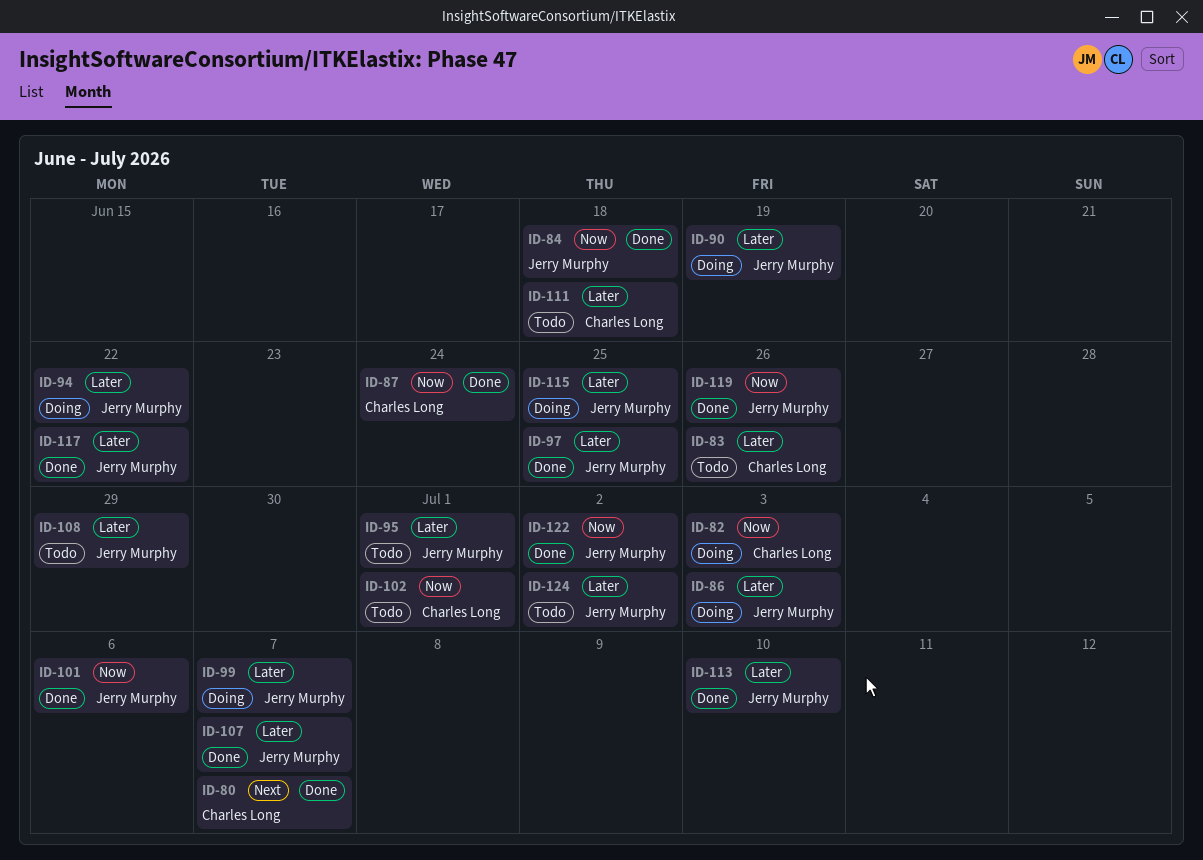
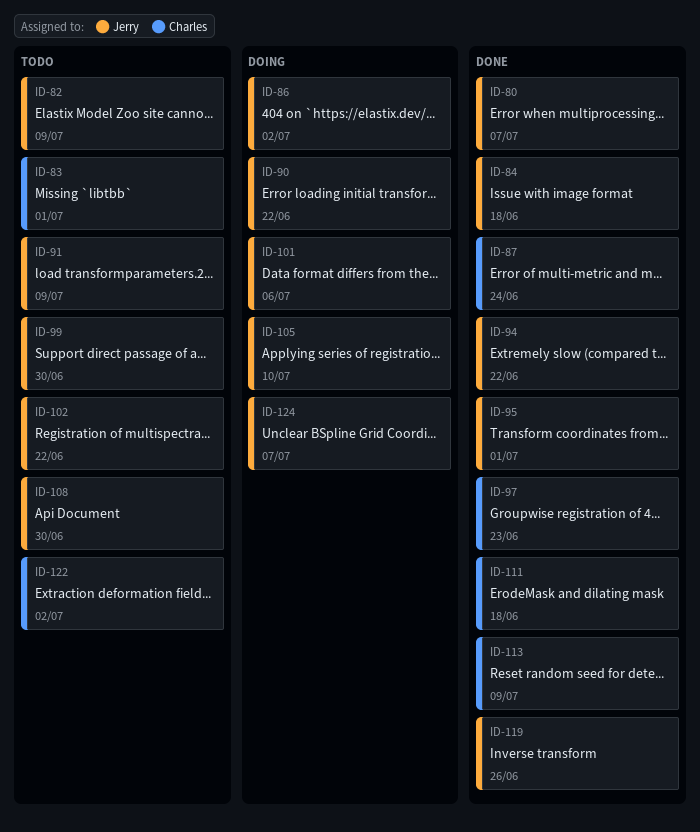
ID-80, owner: Charles Long -> Jerry Murphy
ID-82, status: Doing -> Todo
ID-82, owner: Charles Long -> Jerry Murphy
ID-82, due: Jul 3 -> Jul 9
ID-83, due: Jun 26 -> Jul 1
ID-86, due: Jul 3 -> Jul 2
ID-90, due: Jun 19 -> Jun 22
ID-91: none -> present
ID-94, status: Doing -> Done
ID-95, status: Todo -> Done
ID-97, owner: Jerry Murphy -> Charles Long
ID-97, due: Jun 25 -> Jun 23
ID-99, status: Doing -> Todo
ID-99, due: Jul 7 -> Jun 30
ID-101, status: Done -> Doing
ID-102, owner: Charles Long -> Jerry Murphy
ID-102, due: Jul 1 -> Jun 22
ID-105: none -> present
ID-107: present -> none
ID-108, due: Jun 29 -> Jun 30
ID-111, status: Todo -> Done
ID-113, owner: Jerry Murphy -> Charles Long
ID-113, due: Jul 10 -> Jul 9
ID-115: present -> none
ID-117: present -> none
ID-122, status: Done -> Todo
ID-122, owner: Jerry Murphy -> Charles Long
ID-124, status: Todo -> Doing
ID-124, due: Jul 2 -> Jul 7

